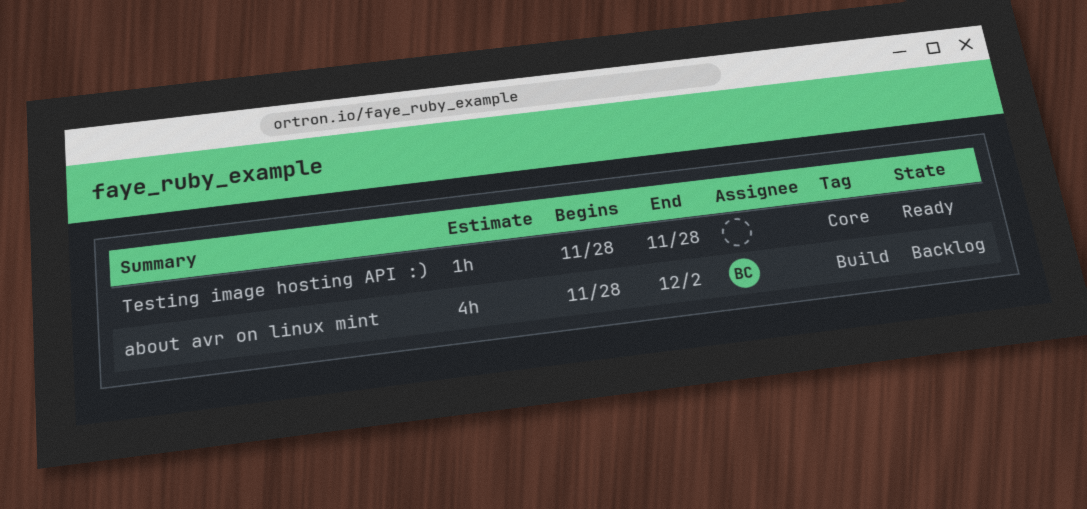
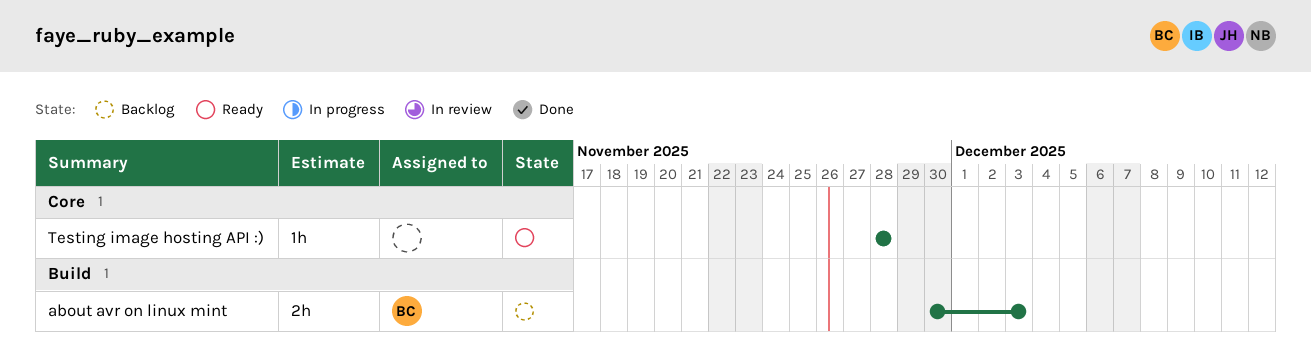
about avr on linux mint, estimate: 4h -> 2h
about avr on linux mint, start: Nov 28 -> Nov 30
about avr on linux mint, due: Dec 2 -> Dec 3

